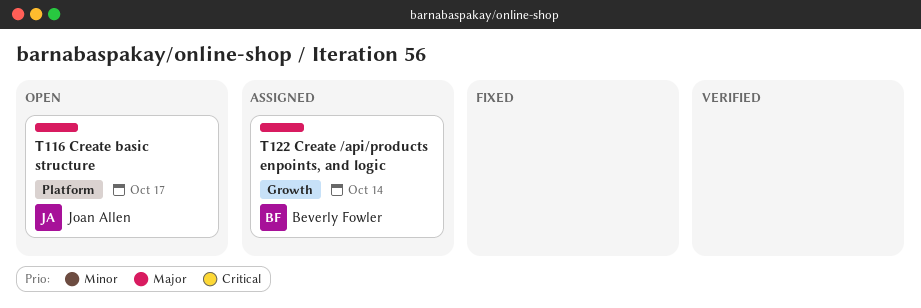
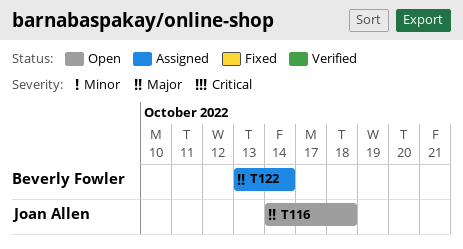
T116, due: Oct 17 -> Oct 18

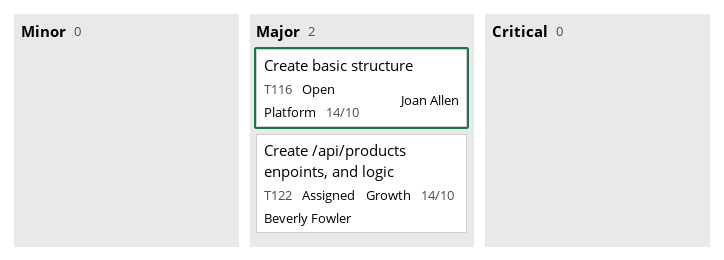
T116, due: Oct 18 -> Oct 14

